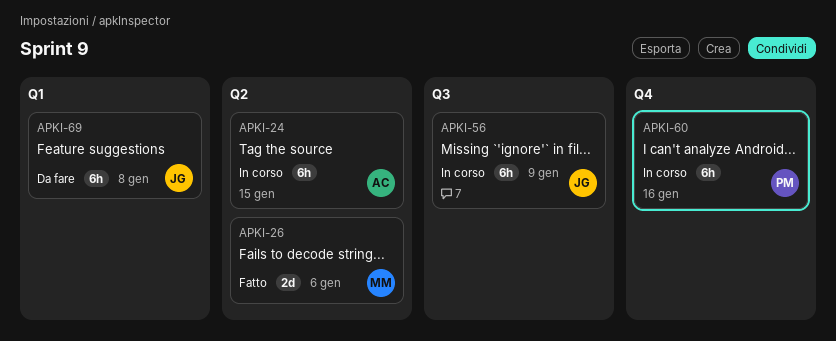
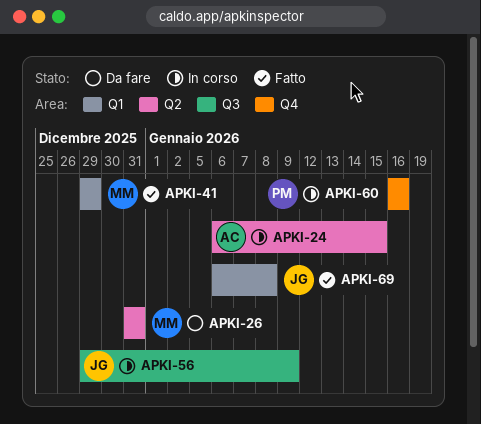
APKI-26, status: Fatto -> Da fare
APKI-26, due: Jan 6 -> Dec 31
APKI-41: none -> present
APKI-69, status: Da fare -> Fatto

